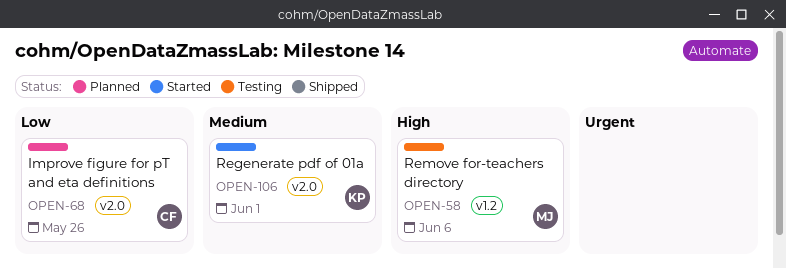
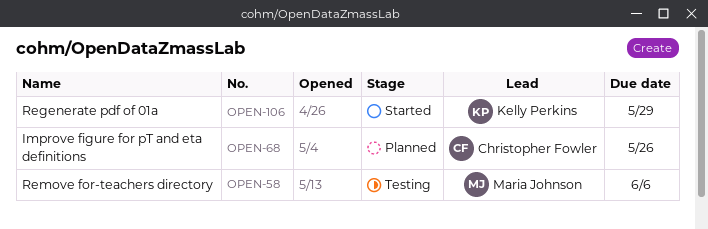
OPEN-106, due: Jun 1 -> May 29

